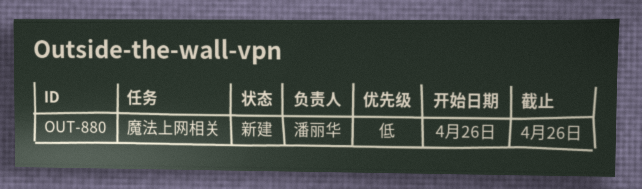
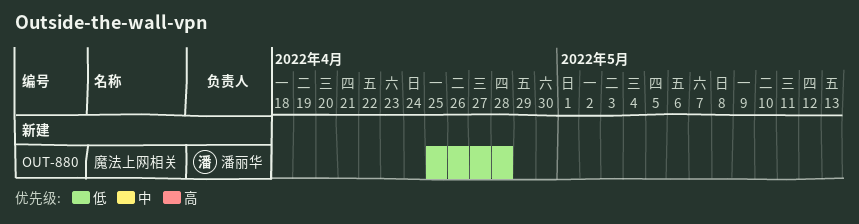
OUT-880, start: Apr 26 -> Apr 25
OUT-880, due: Apr 26 -> Apr 28

